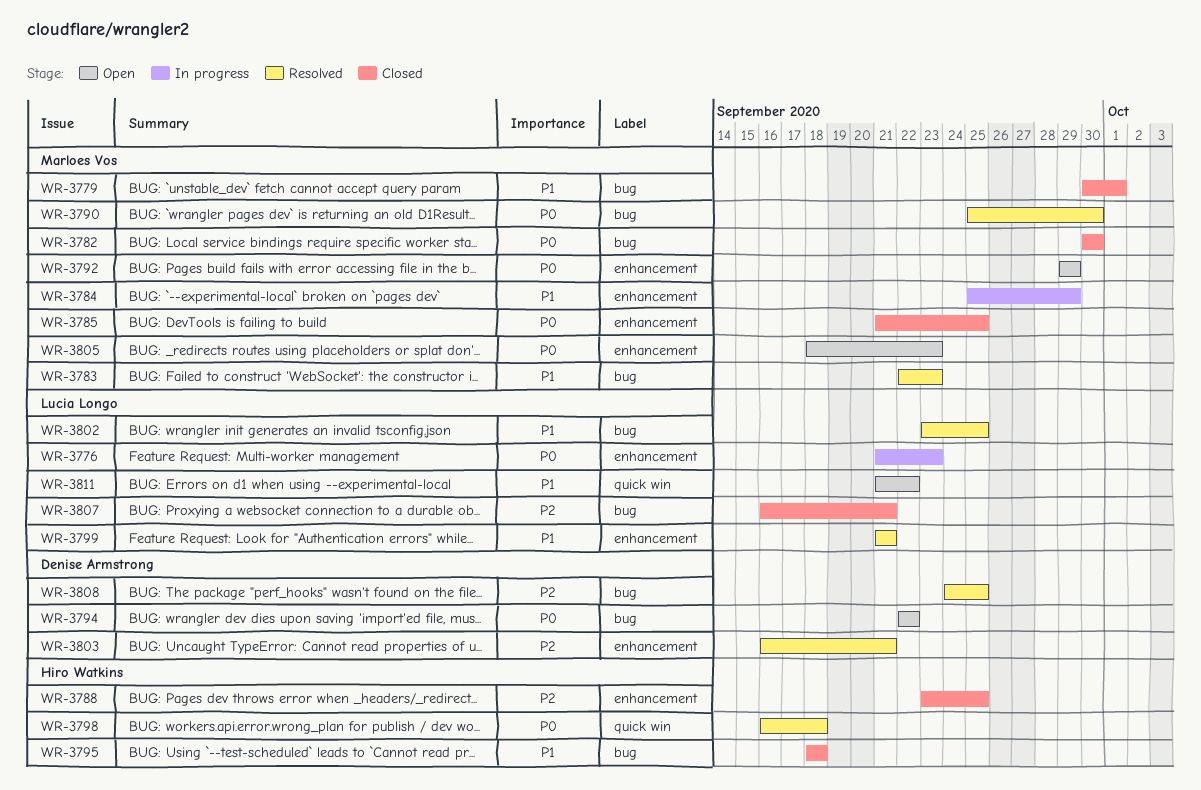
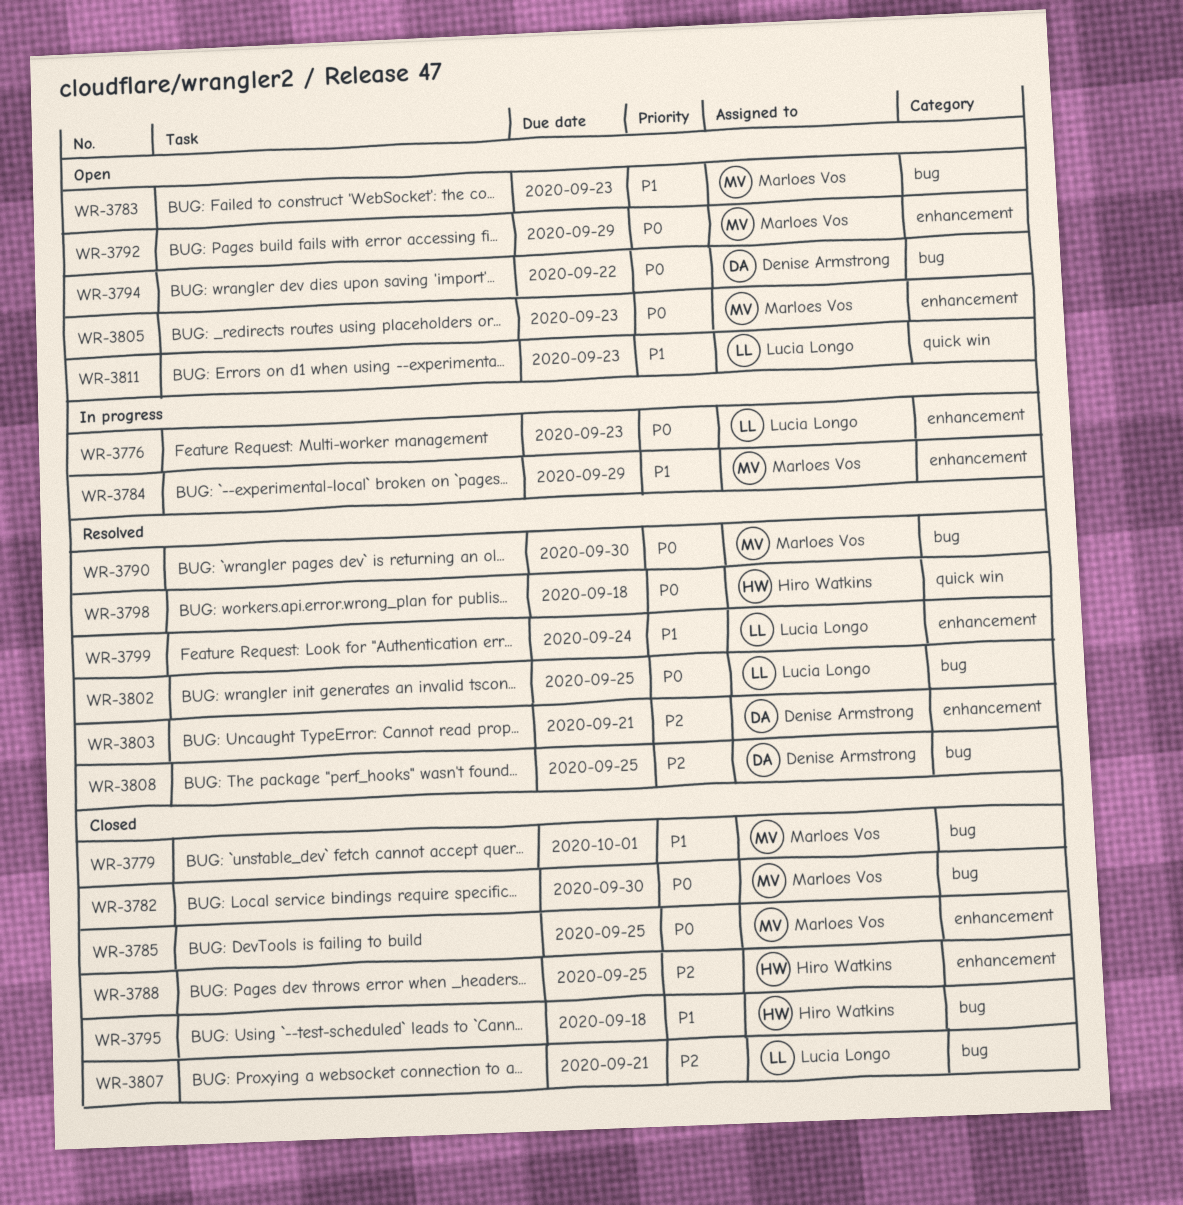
WR-3783, status: Resolved -> Open
WR-3799, due: Sep 21 -> Sep 24
WR-3802, priority: P1 -> P0
WR-3811, due: Sep 22 -> Sep 23

